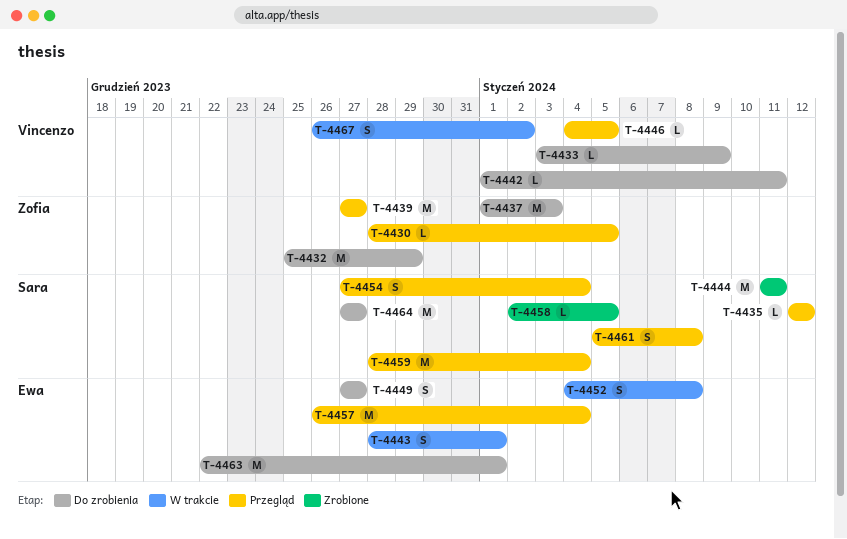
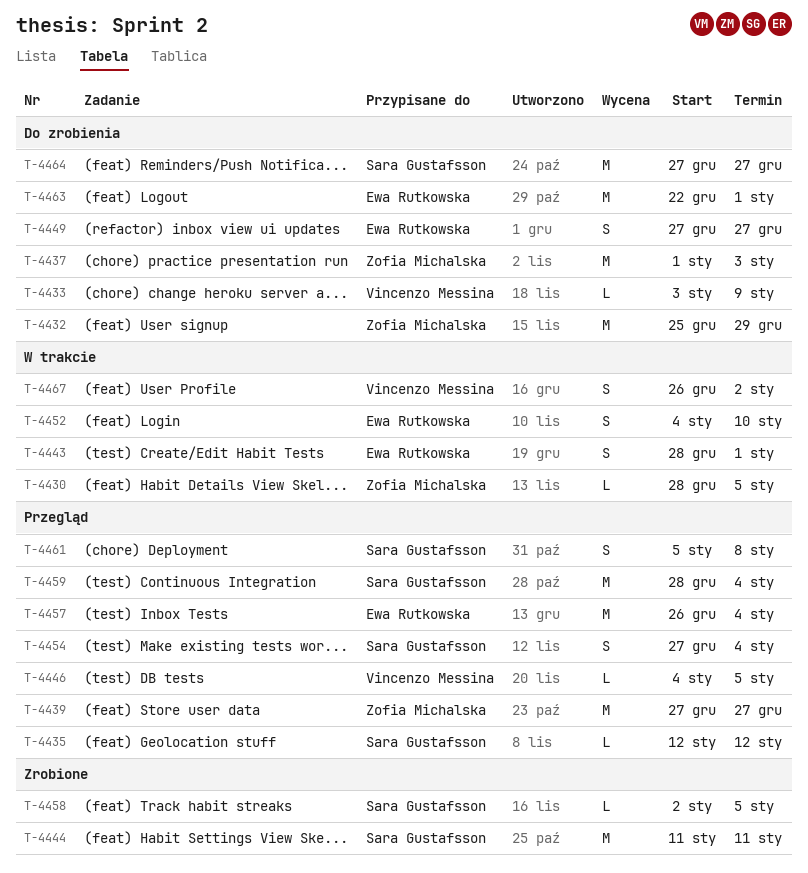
T-4430, status: Przegląd -> W trakcie
T-4442: present -> none
T-4452, due: Jan 8 -> Jan 10

